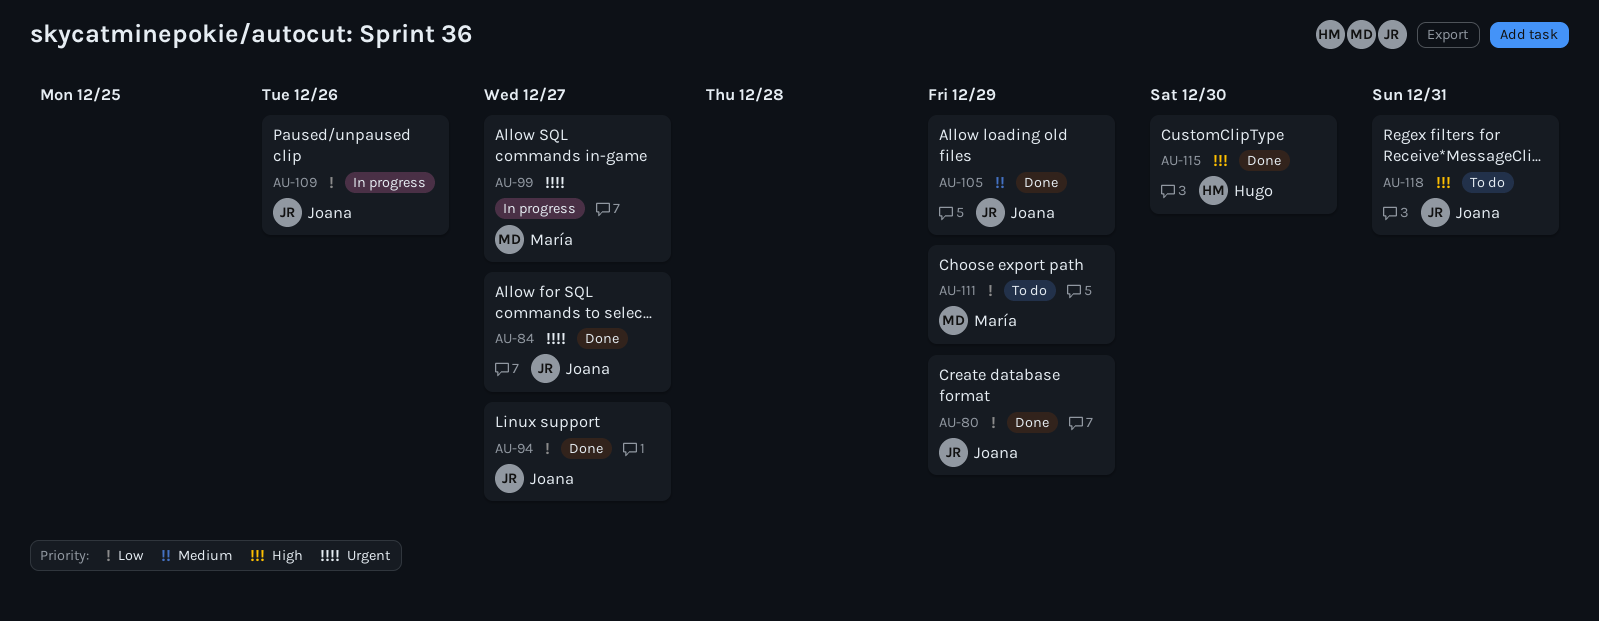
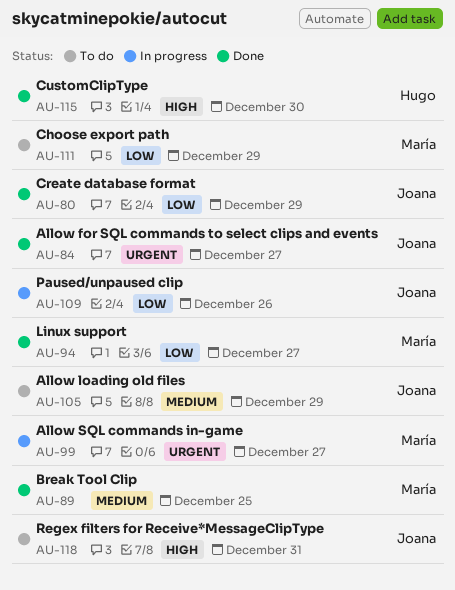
AU-89: none -> present
AU-94, owner: Joana -> María
AU-105, status: Done -> To do

